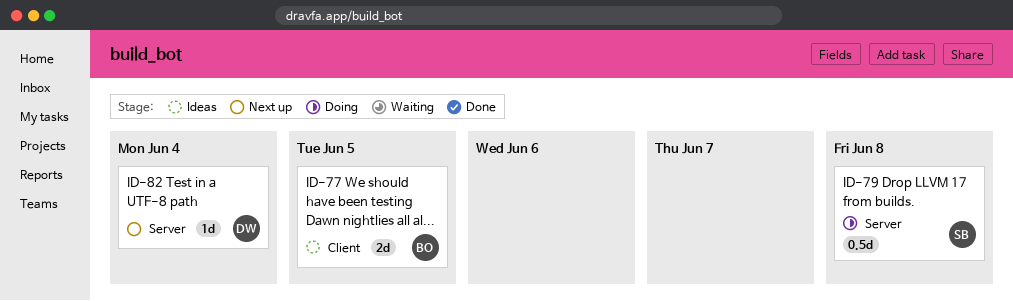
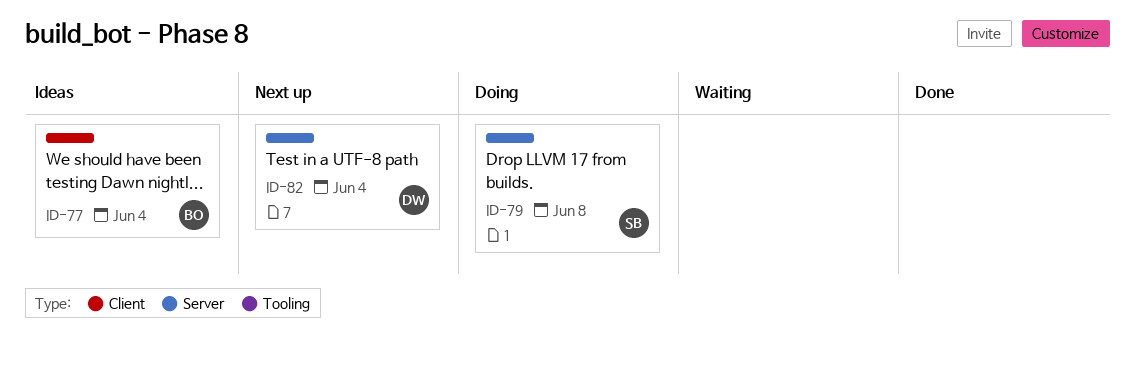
ID-77, due: Jun 5 -> Jun 4

